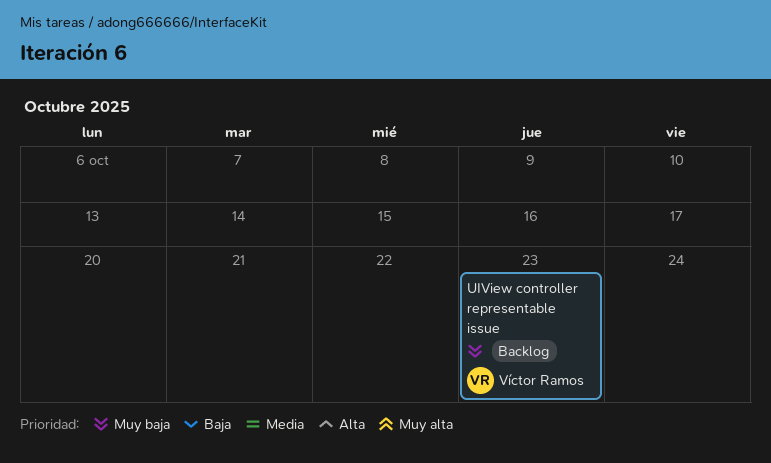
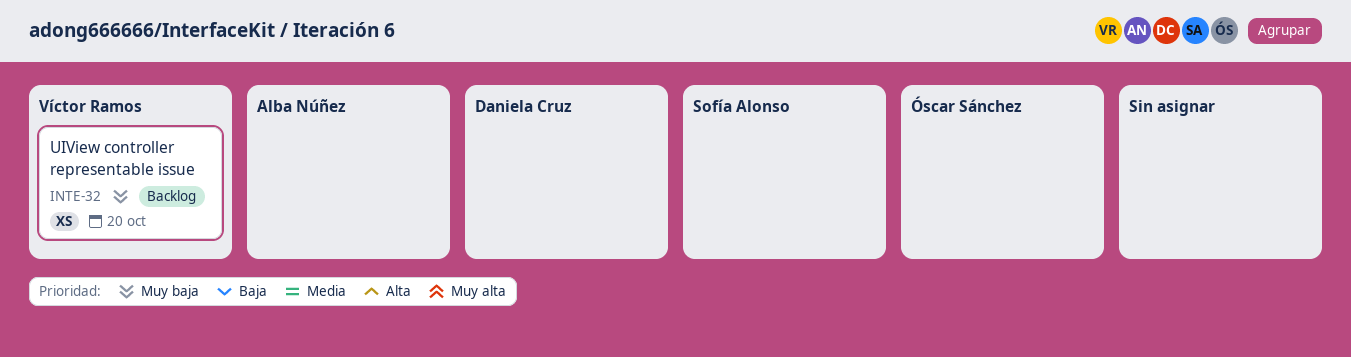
UIView controller representable issue, due: Oct 23 -> Oct 20

